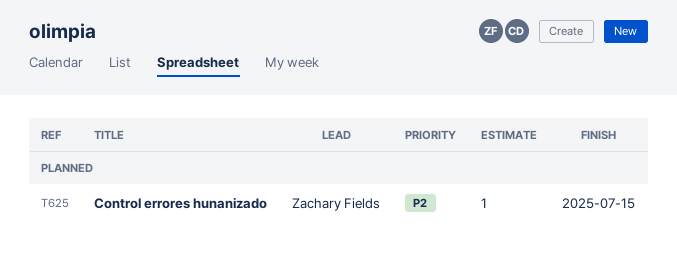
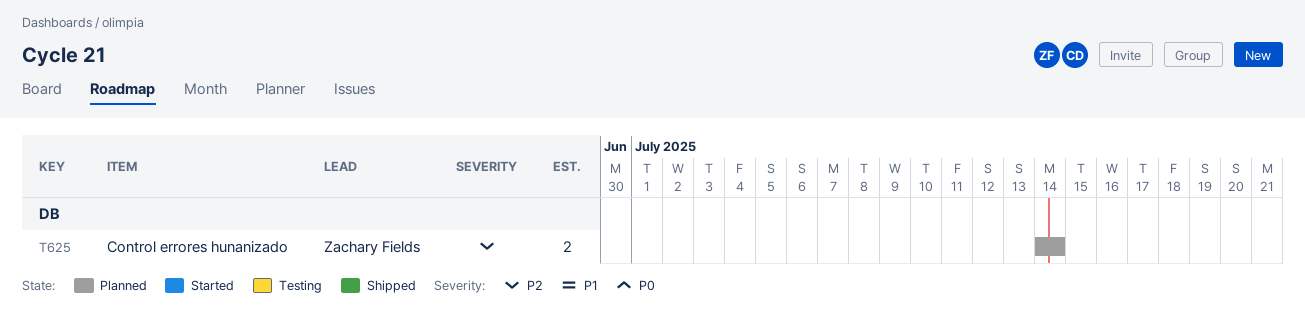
T625, estimate: 1 -> 2
T625, due: Jul 15 -> Jul 14

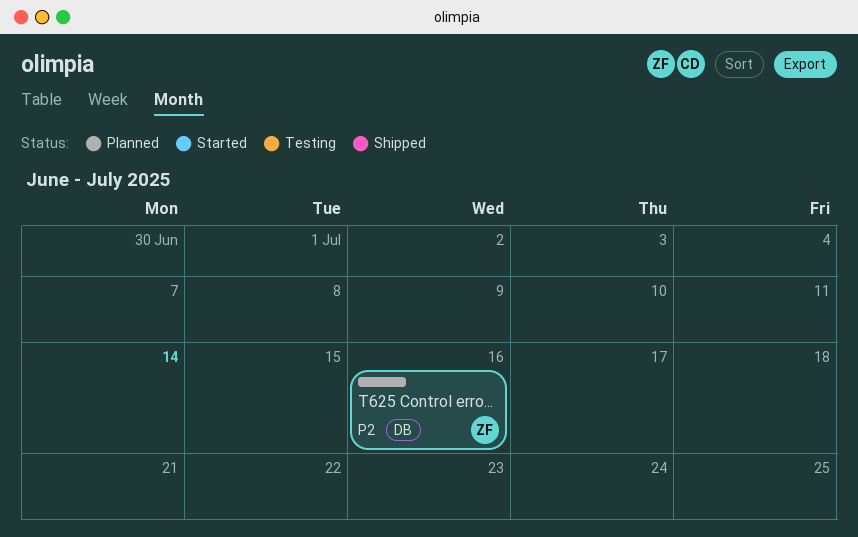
T625, due: Jul 14 -> Jul 16

